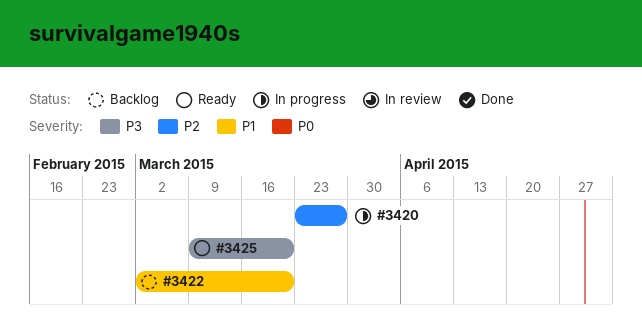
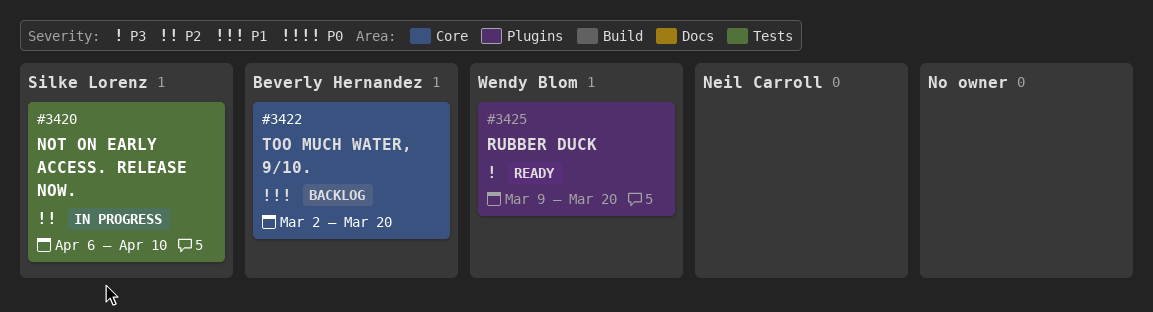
#3420, start: Mar 23 -> Apr 6
#3420, due: Mar 27 -> Apr 10

